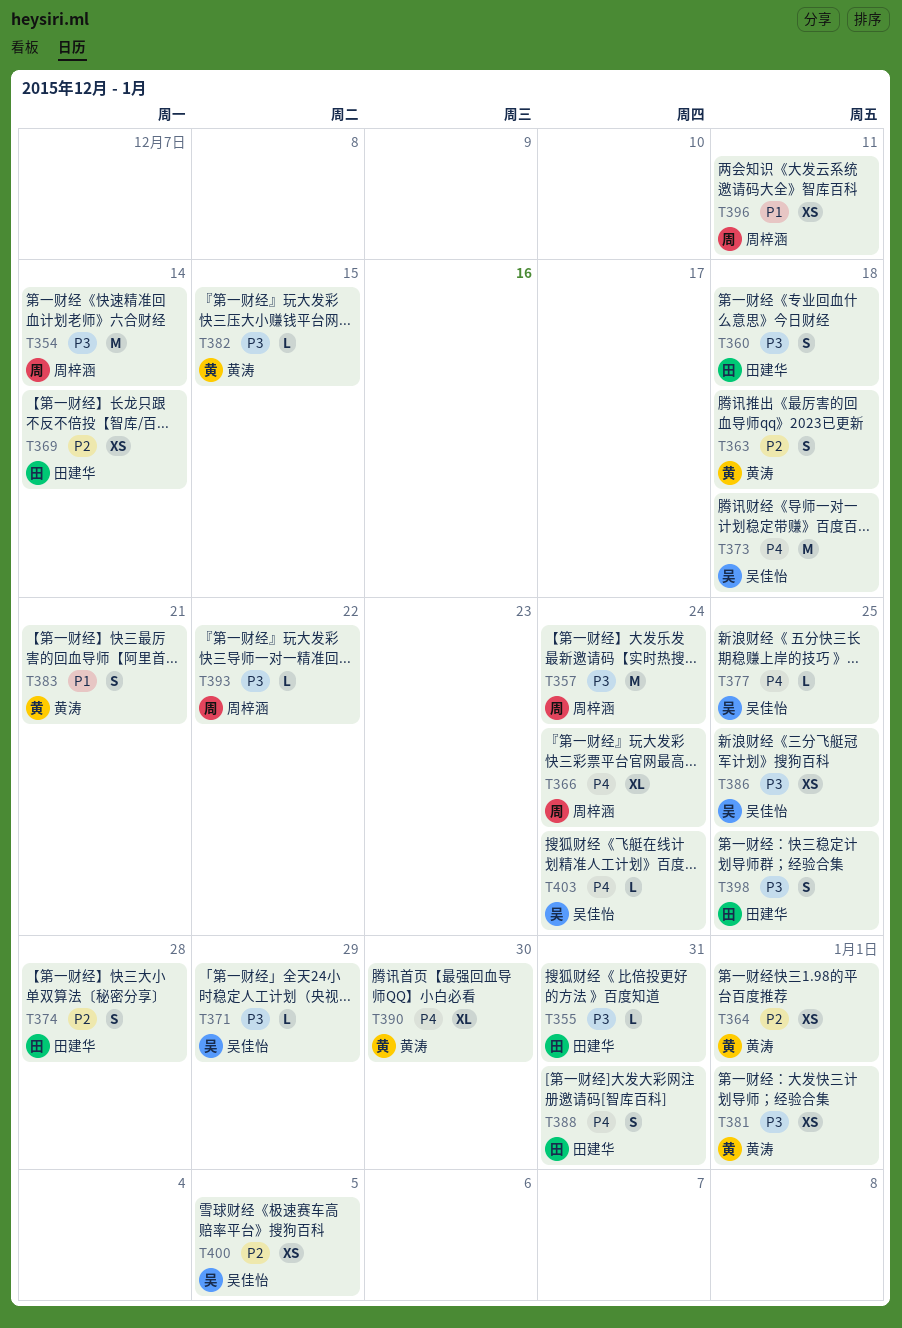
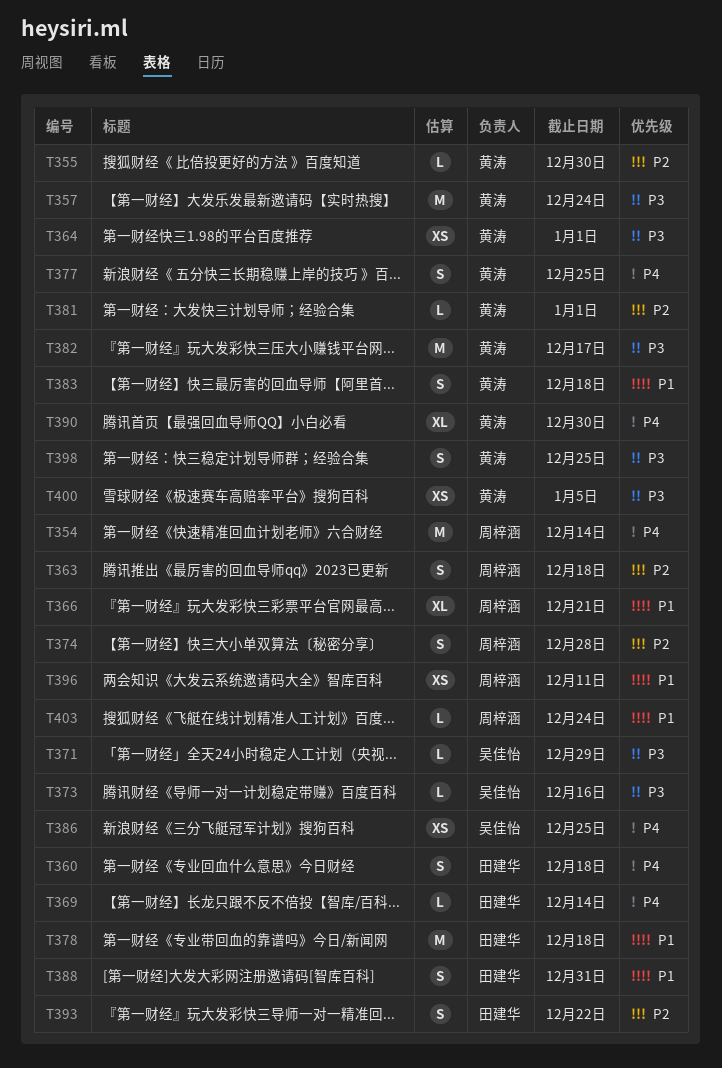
T354, priority: P3 -> P4
T355, owner: 田建华 -> 黄涛
T355, priority: P3 -> P2
T355, due: Dec 31 -> Dec 30
T357, owner: 周梓涵 -> 黄涛
T360, priority: P3 -> P4
T363, owner: 黄涛 -> 周梓涵
T364, priority: P2 -> P3
T366, priority: P4 -> P1
T366, due: Dec 24 -> Dec 21
T369, priority: P2 -> P4
T369, estimate: XS -> L
T373, priority: P4 -> P3
T373, estimate: M -> L
T373, due: Dec 18 -> Dec 16
T374, owner: 田建华 -> 周梓涵
T377, owner: 吴佳怡 -> 黄涛
T377, estimate: L -> S
T378: none -> present
T381, priority: P3 -> P2
T381, estimate: XS -> L
T382, estimate: L -> M
T382, due: Dec 15 -> Dec 17
T383, due: Dec 21 -> Dec 18
T386, priority: P3 -> P4
T388, priority: P4 -> P1
T393, owner: 周梓涵 -> 田建华
T393, priority: P3 -> P2
T393, estimate: L -> S
T398, owner: 田建华 -> 黄涛
T400, owner: 吴佳怡 -> 黄涛
T400, priority: P2 -> P3
T403, owner: 吴佳怡 -> 周梓涵
T403, priority: P4 -> P1

